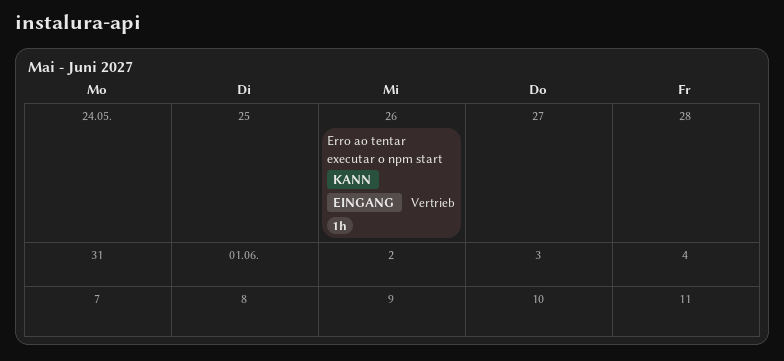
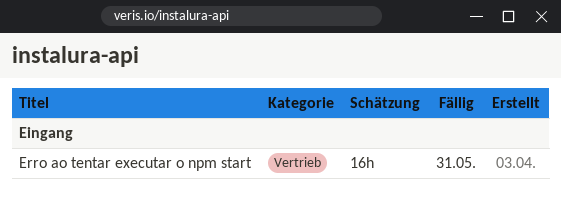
Erro ao tentar executar o npm start, estimate: 1h -> 16h
Erro ao tentar executar o npm start, due: May 26 -> May 31

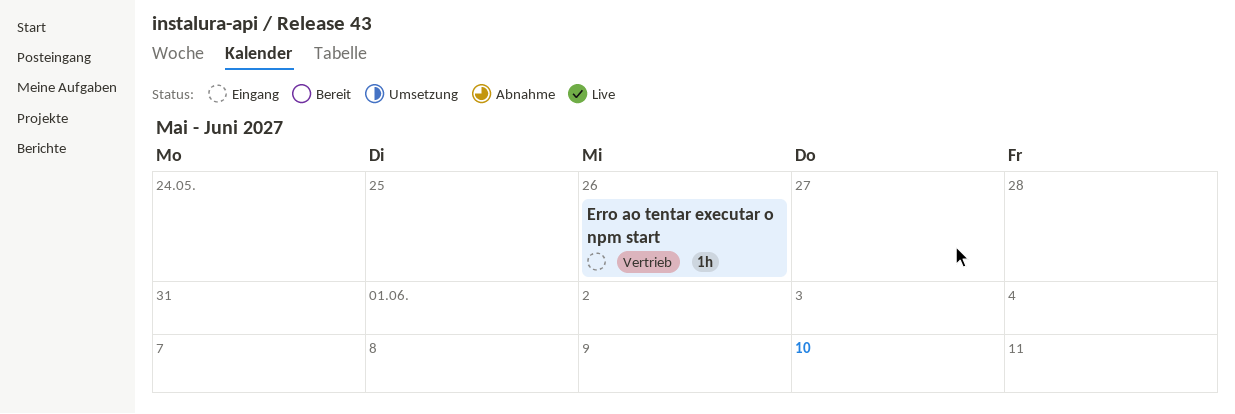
Erro ao tentar executar o npm start, estimate: 16h -> 1h
Erro ao tentar executar o npm start, due: May 31 -> May 26

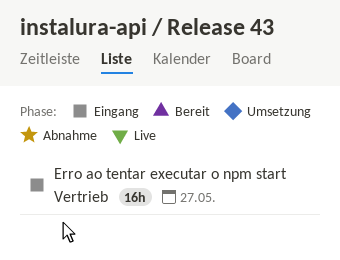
Erro ao tentar executar o npm start, estimate: 1h -> 16h
Erro ao tentar executar o npm start, due: May 26 -> May 27

